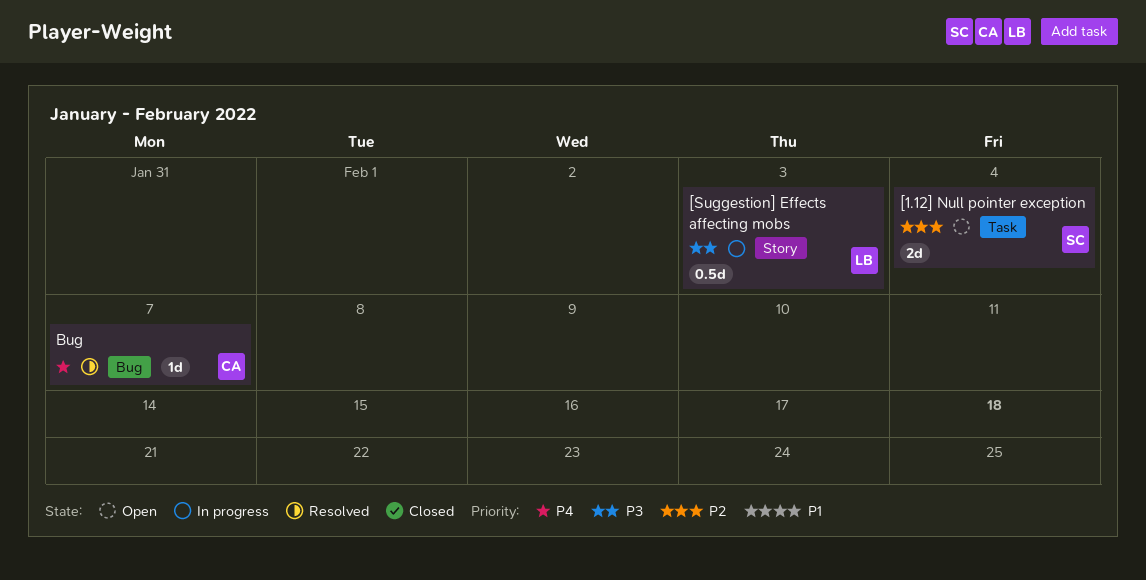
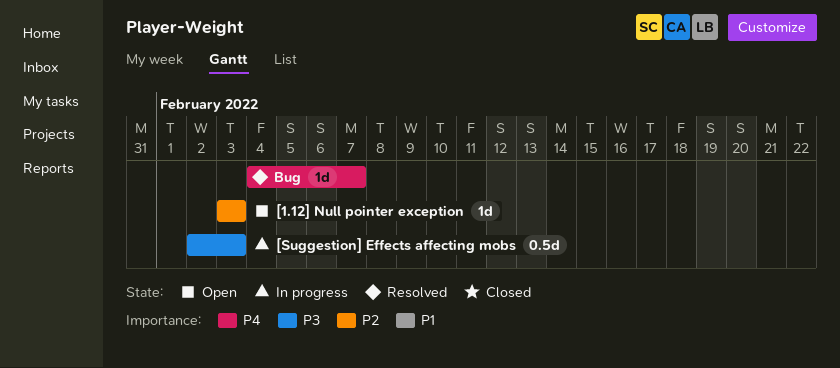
[1.12] Null pointer exception, estimate: 2d -> 1d
[1.12] Null pointer exception, due: Feb 4 -> Feb 3

